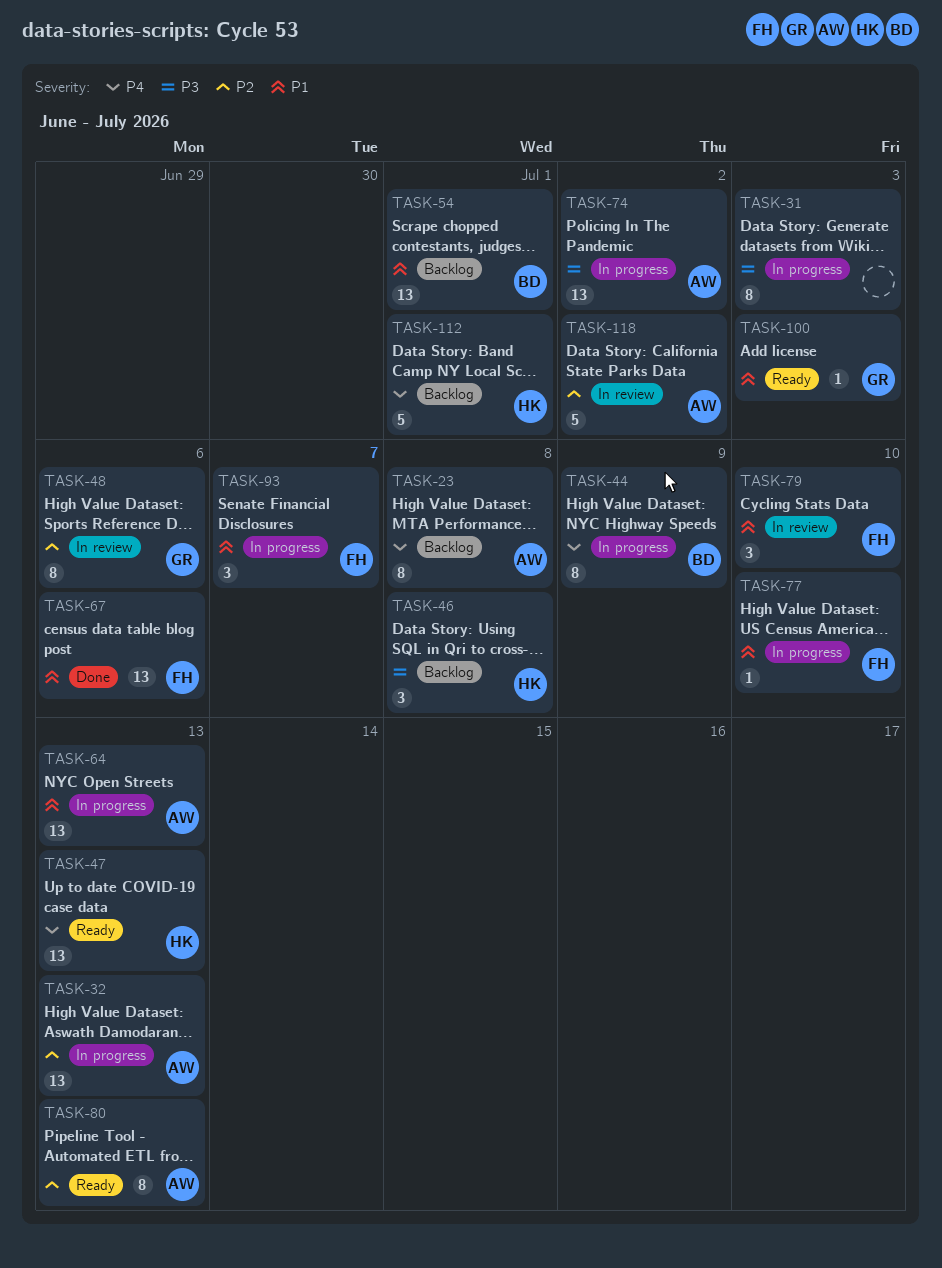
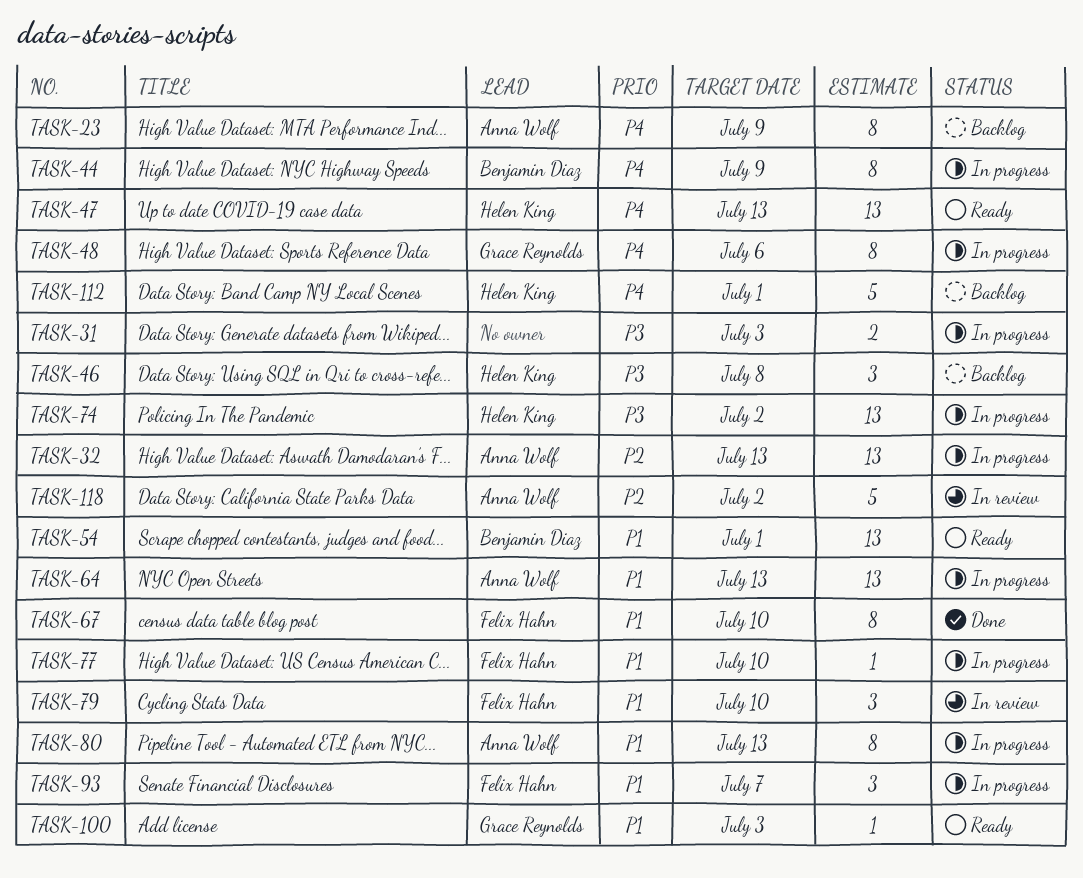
TASK-23, due: Jul 8 -> Jul 9
TASK-31, estimate: 8 -> 2
TASK-48, status: In review -> In progress
TASK-48, priority: P2 -> P4
TASK-54, status: Backlog -> Ready
TASK-67, estimate: 13 -> 8
TASK-67, due: Jul 6 -> Jul 10
TASK-74, owner: Anna Wolf -> Helen King
TASK-80, status: Ready -> In progress
TASK-80, priority: P2 -> P1

